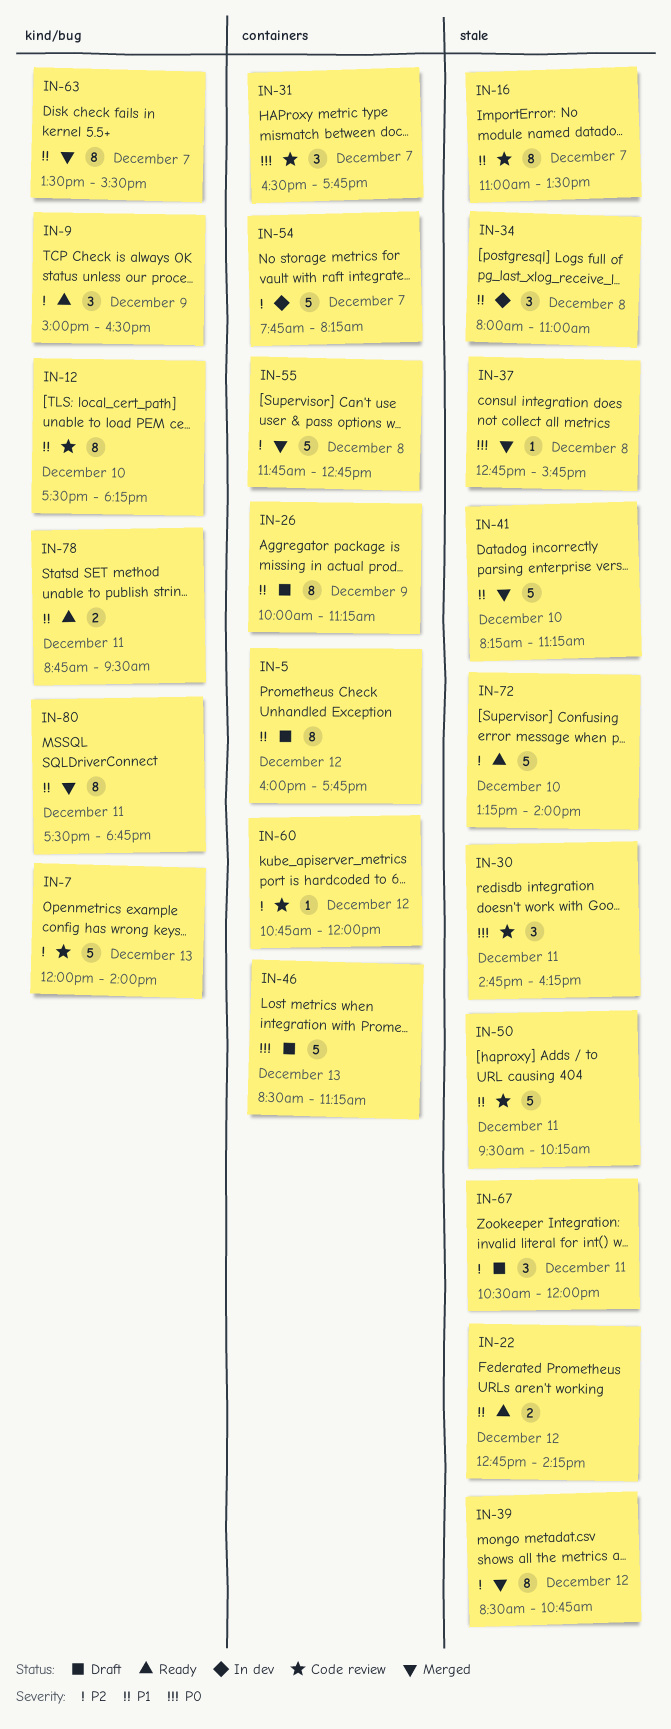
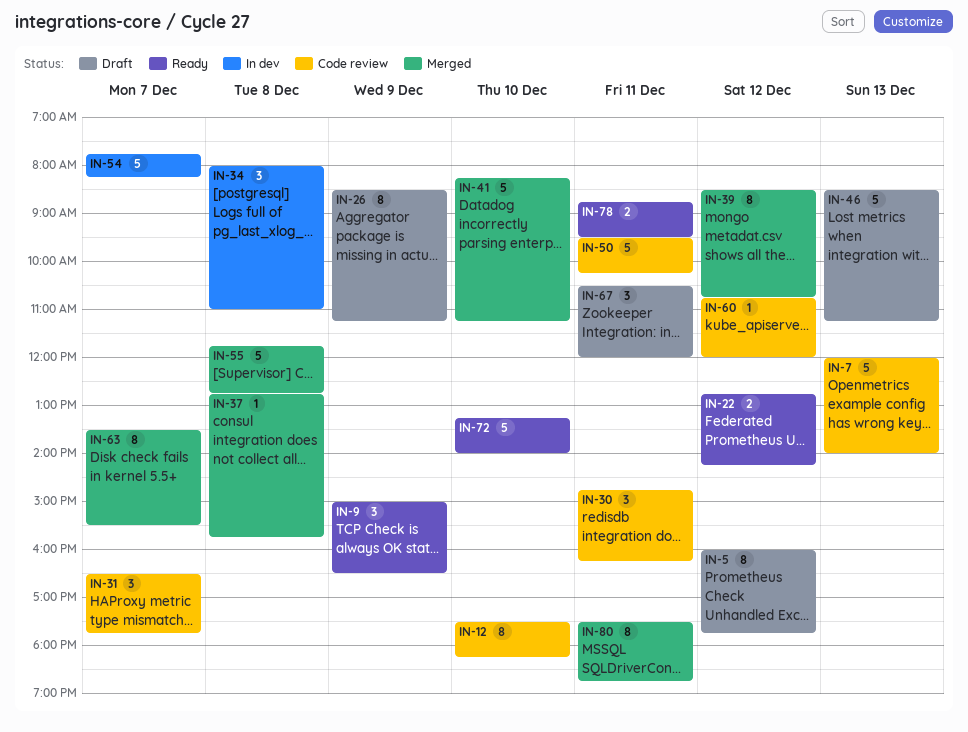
IN-16: present -> none
IN-26, begins: 10:00 -> 08:30

